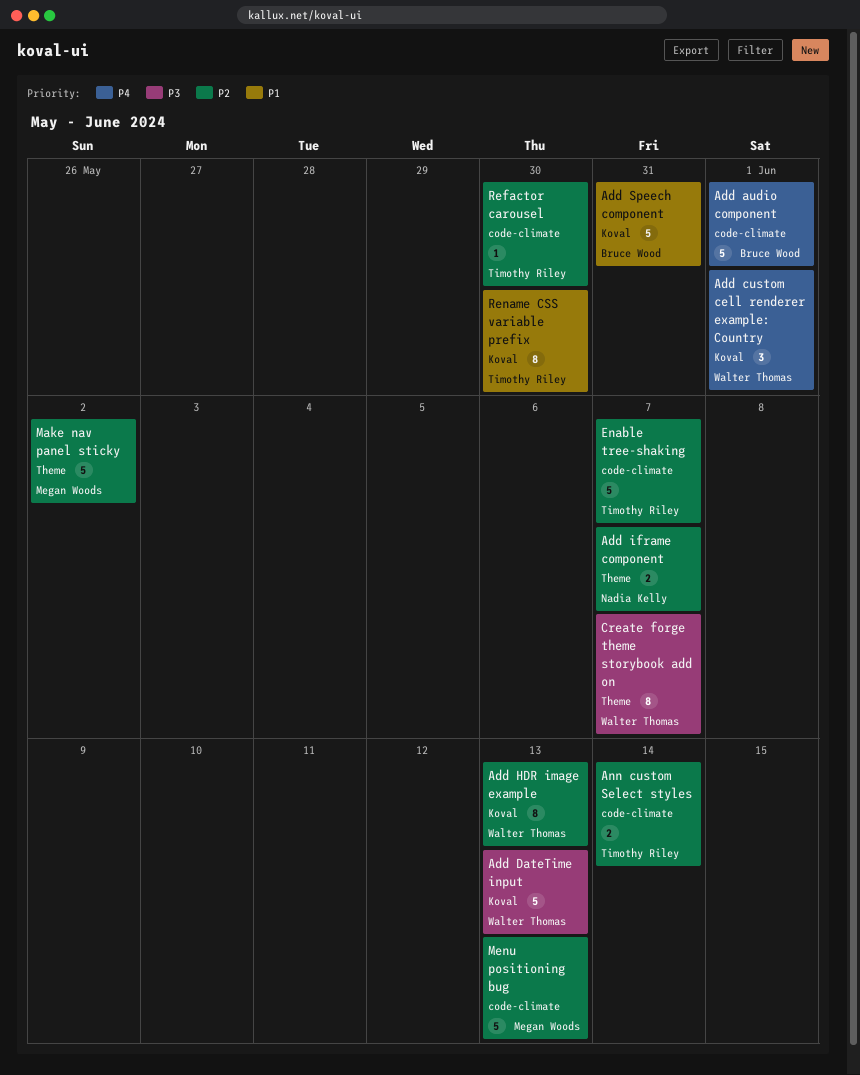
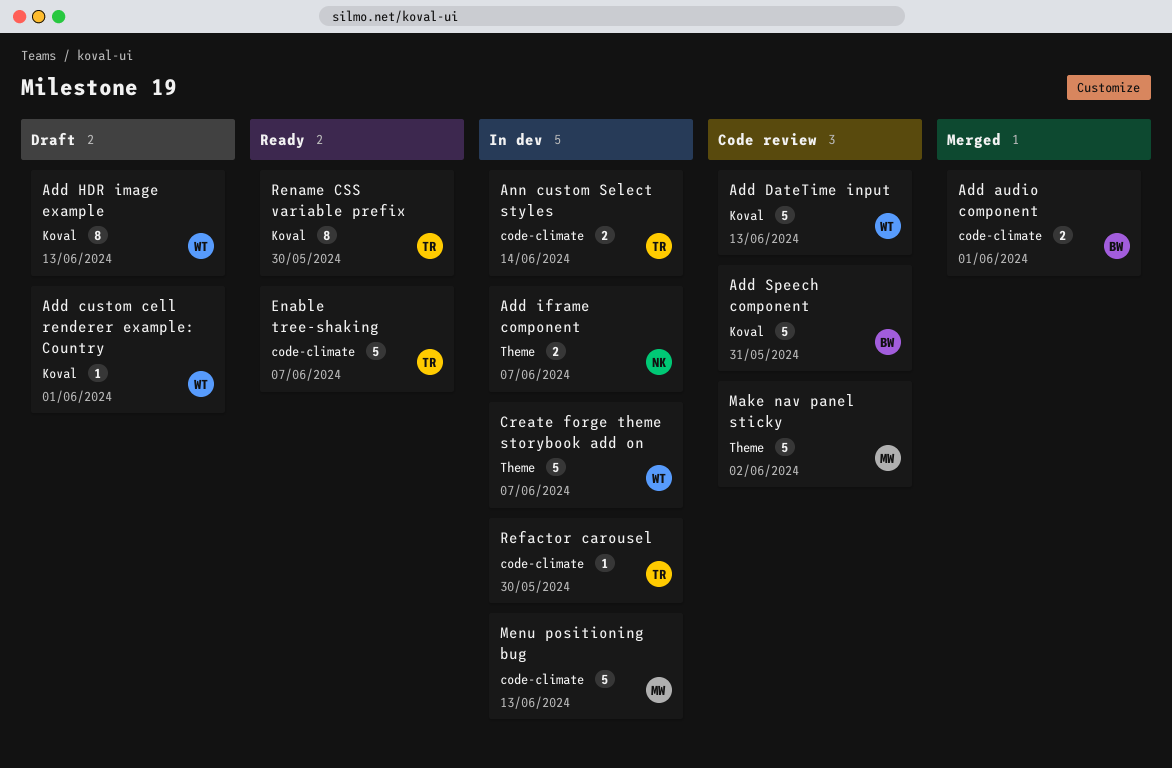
Add audio component, estimate: 5 -> 2
Add custom cell renderer example: Country, estimate: 3 -> 1
Create forge theme storybook add on, estimate: 8 -> 5

